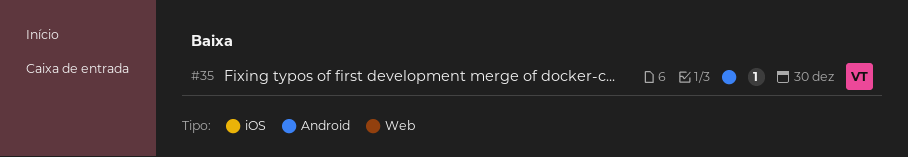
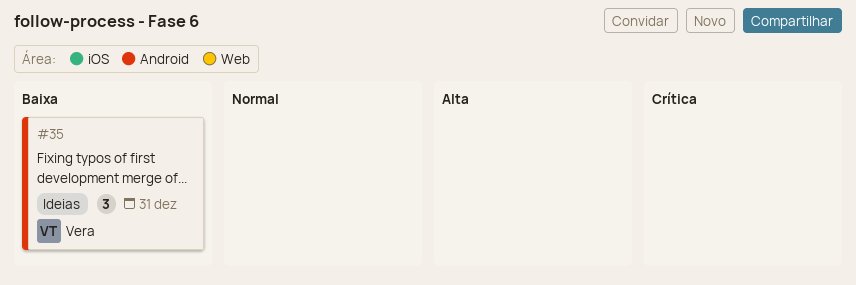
#35, estimate: 1 -> 3
#35, due: Dec 30 -> Dec 31

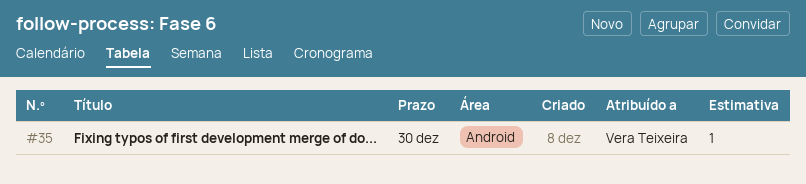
#35, estimate: 3 -> 1
#35, due: Dec 31 -> Dec 30

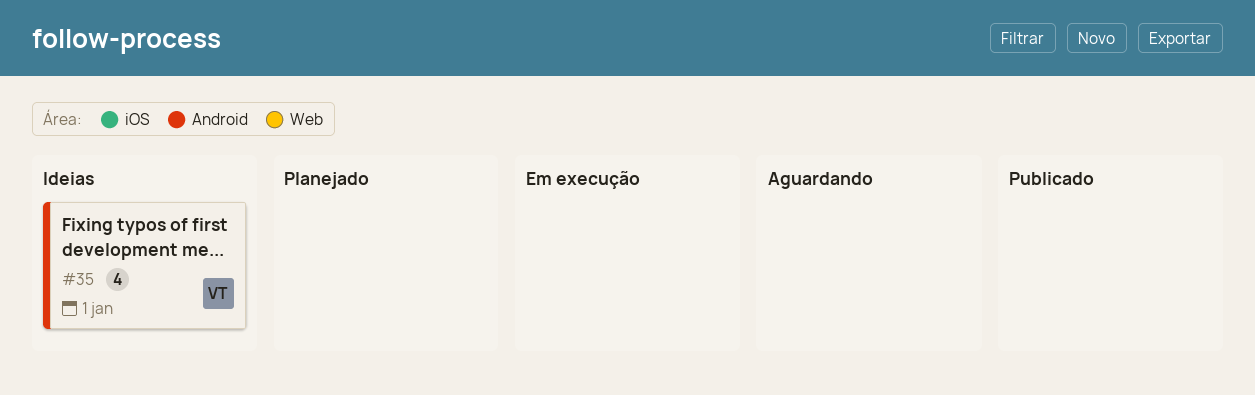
#35, estimate: 1 -> 4
#35, due: Dec 30 -> Jan 1

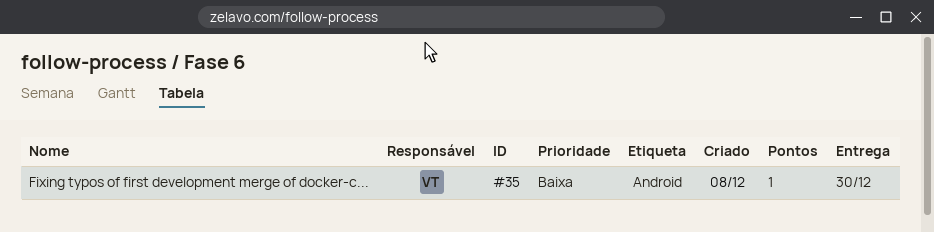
#35, estimate: 4 -> 1
#35, due: Jan 1 -> Dec 30

